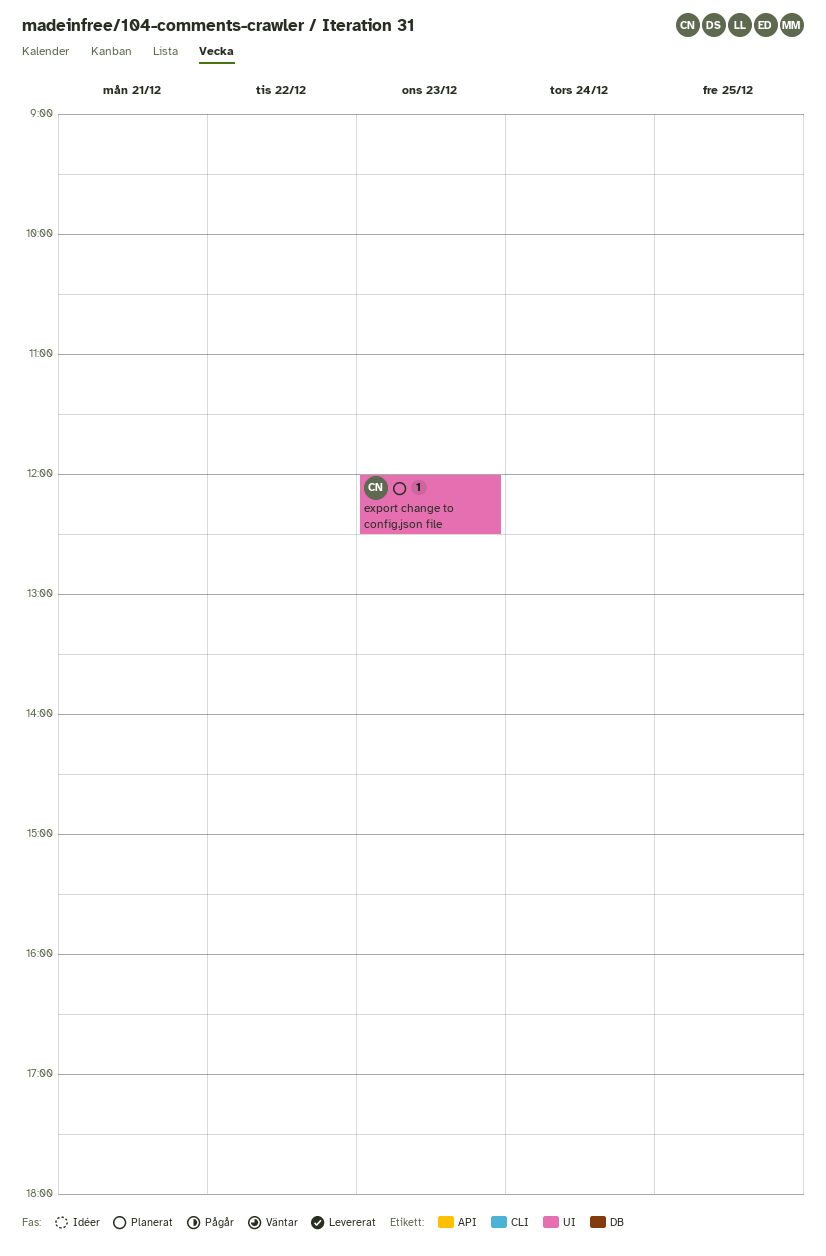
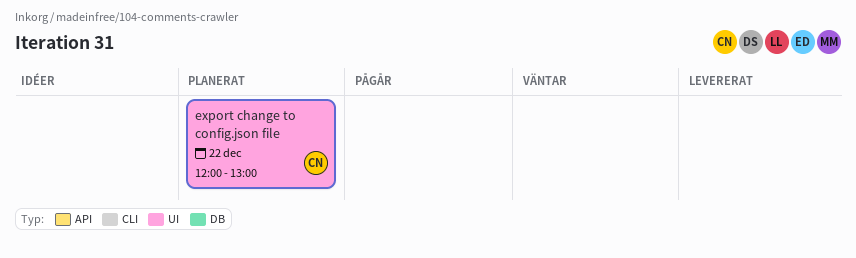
export change to config.json file, day: Dec 23 -> Dec 22
export change to config.json file, ends: 12:30 -> 13:00

